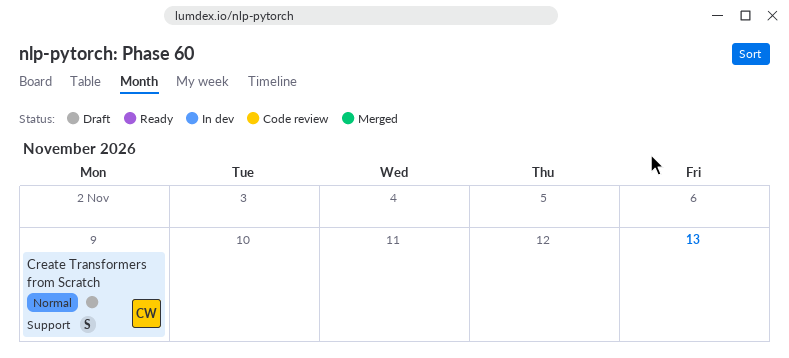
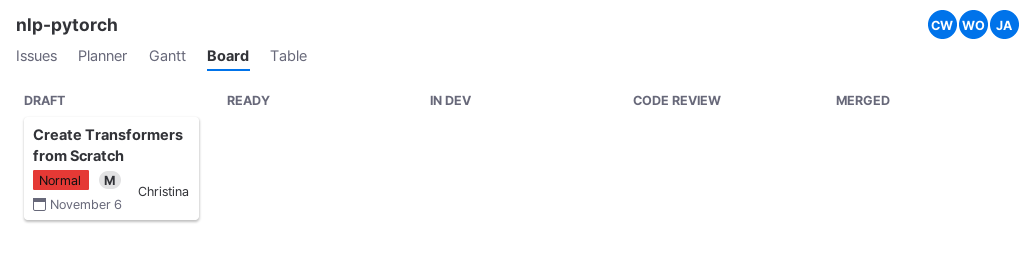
Create Transformers from Scratch, estimate: S -> M
Create Transformers from Scratch, due: Nov 9 -> Nov 6

